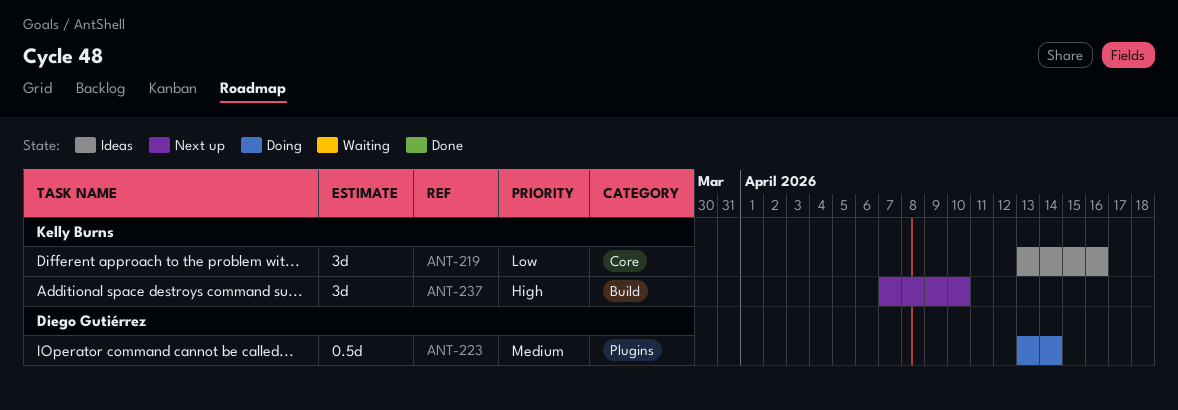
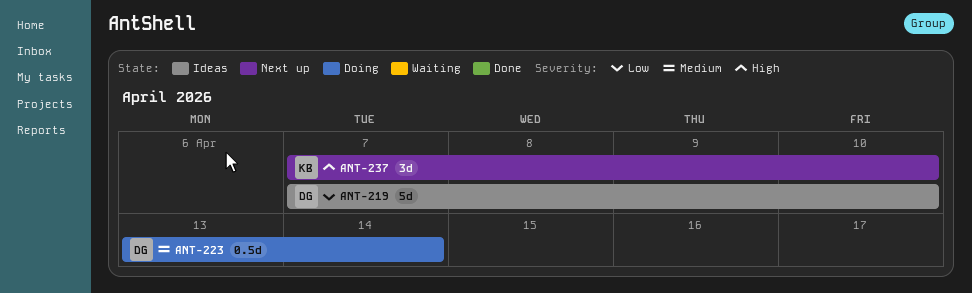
ANT-219, owner: Kelly Burns -> Diego Gutiérrez
ANT-219, estimate: 3d -> 5d
ANT-219, start: Apr 13 -> Apr 7
ANT-219, due: Apr 16 -> Apr 10

